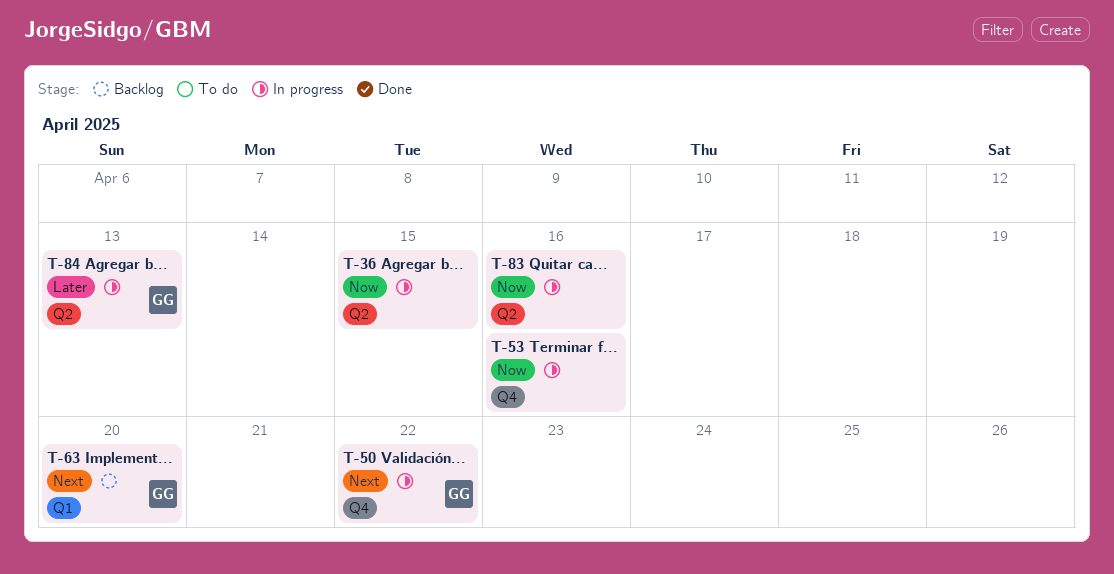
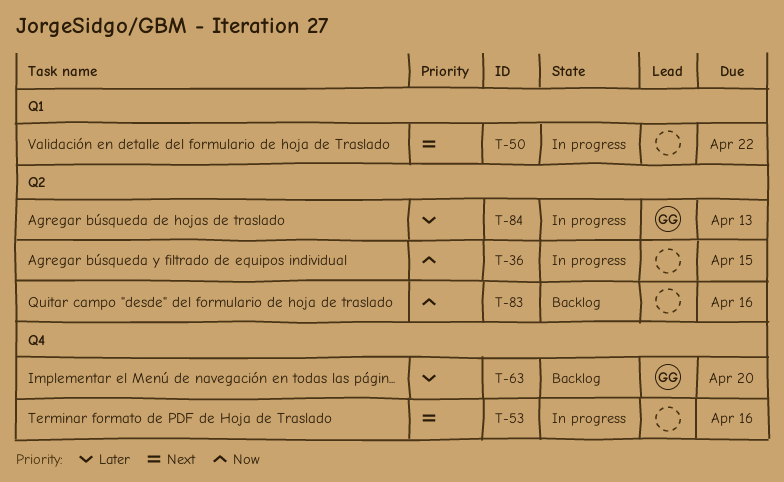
T-50, owner: GG -> none
T-50, label: Q4 -> Q1
T-53, priority: Now -> Next
T-63, priority: Next -> Later
T-63, label: Q1 -> Q4
T-83, status: In progress -> Backlog

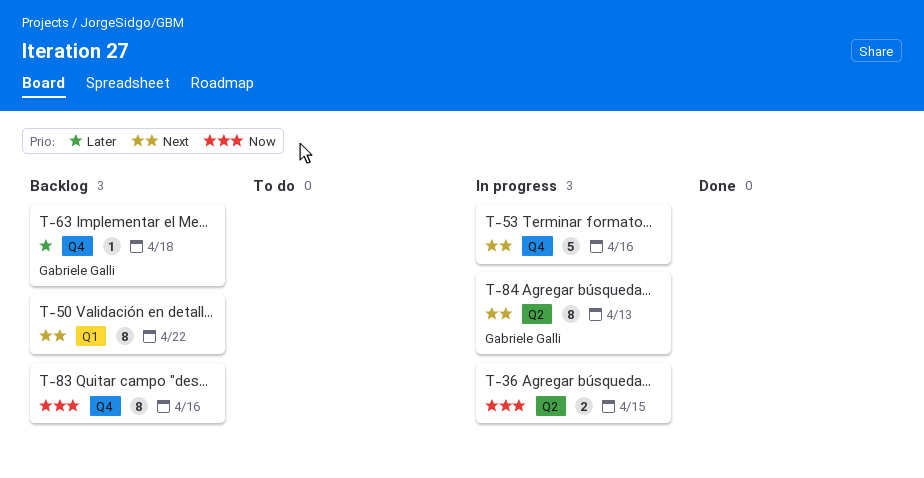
T-50, status: In progress -> Backlog
T-63, due: Apr 20 -> Apr 18
T-83, label: Q2 -> Q4
T-84, priority: Later -> Next

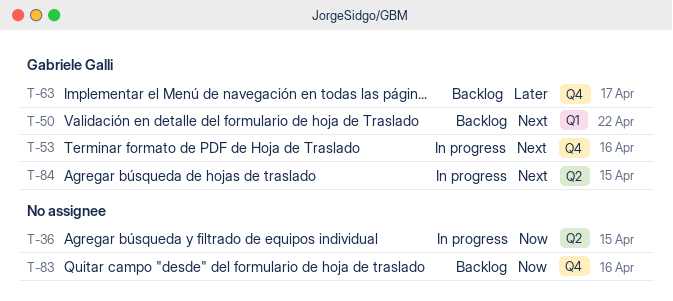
T-50, owner: none -> Gabriele Galli
T-53, owner: none -> Gabriele Galli
T-63, due: Apr 18 -> Apr 17
T-84, due: Apr 13 -> Apr 15

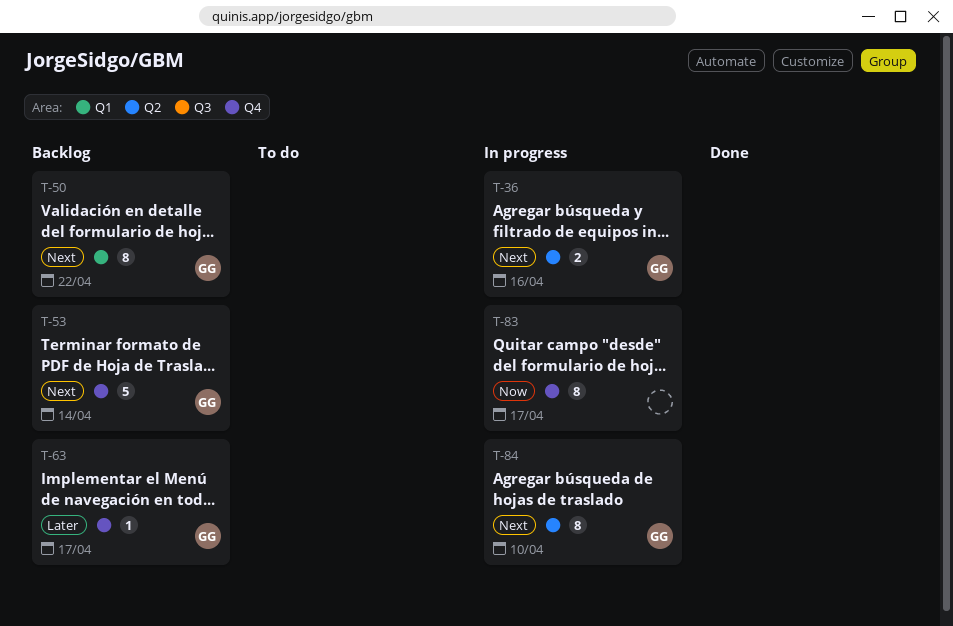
T-36, owner: none -> Gabriele Galli
T-36, priority: Now -> Next
T-36, due: Apr 15 -> Apr 16
T-53, status: In progress -> Backlog
T-53, due: Apr 16 -> Apr 14
T-83, status: Backlog -> In progress
T-83, due: Apr 16 -> Apr 17
T-84, due: Apr 15 -> Apr 10

